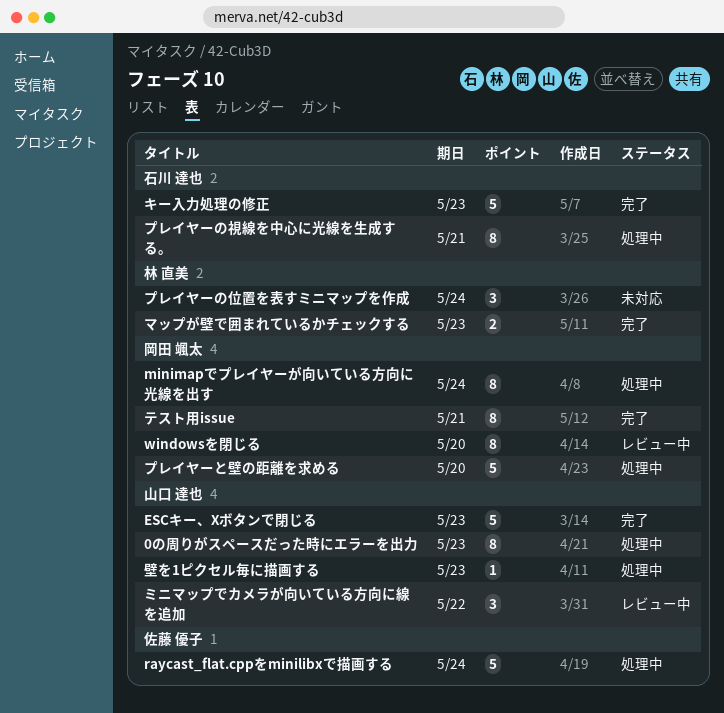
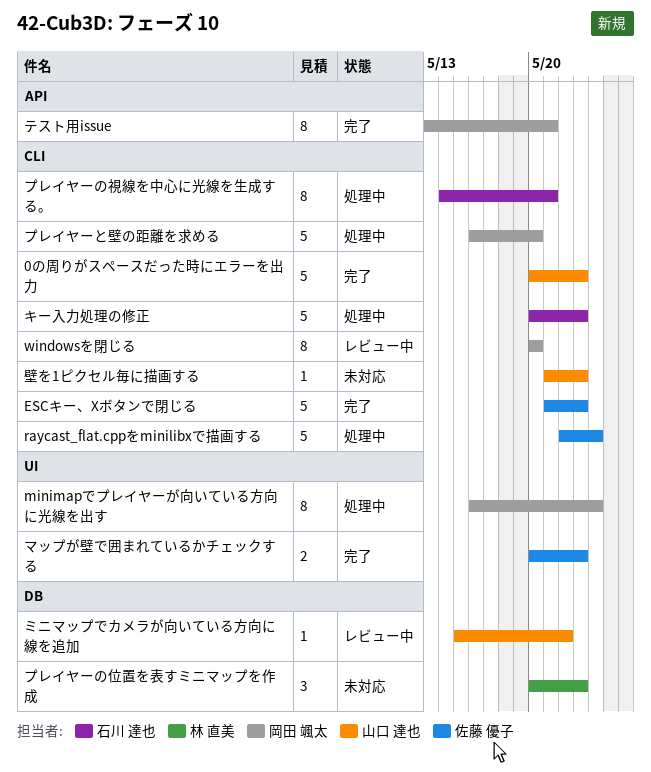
0の周りがスペースだった時にエラーを出力, status: 処理中 -> 完了
0の周りがスペースだった時にエラーを出力, estimate: 8 -> 5
ESCキー、Xボタンで閉じる, owner: 山口 達也 -> 佐藤 優子
キー入力処理の修正, status: 完了 -> 処理中
プレイヤーの位置を表すミニマップを作成, due: May 24 -> May 23
マップが壁で囲まれているかチェックする, owner: 林 直美 -> 佐藤 優子
ミニマップでカメラが向いている方向に線を追加, estimate: 3 -> 1
壁を1ピクセル毎に描画する, status: 処理中 -> 未対応

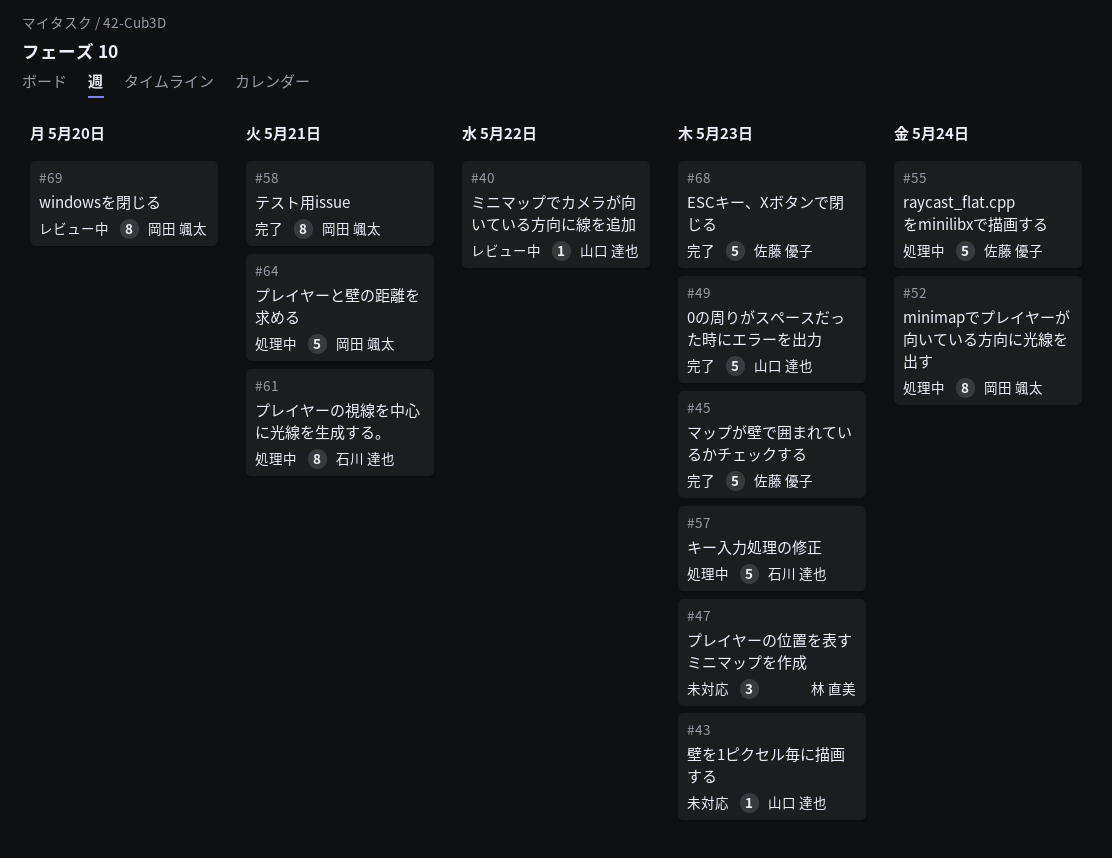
プレイヤーと壁の距離を求める, due: May 20 -> May 21
マップが壁で囲まれているかチェックする, estimate: 2 -> 5

